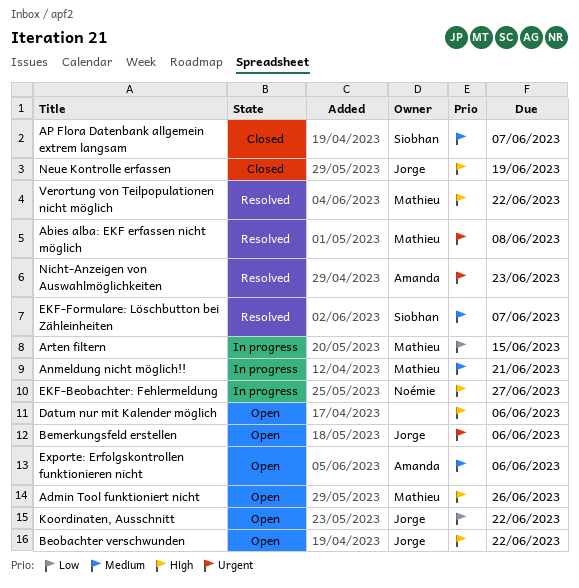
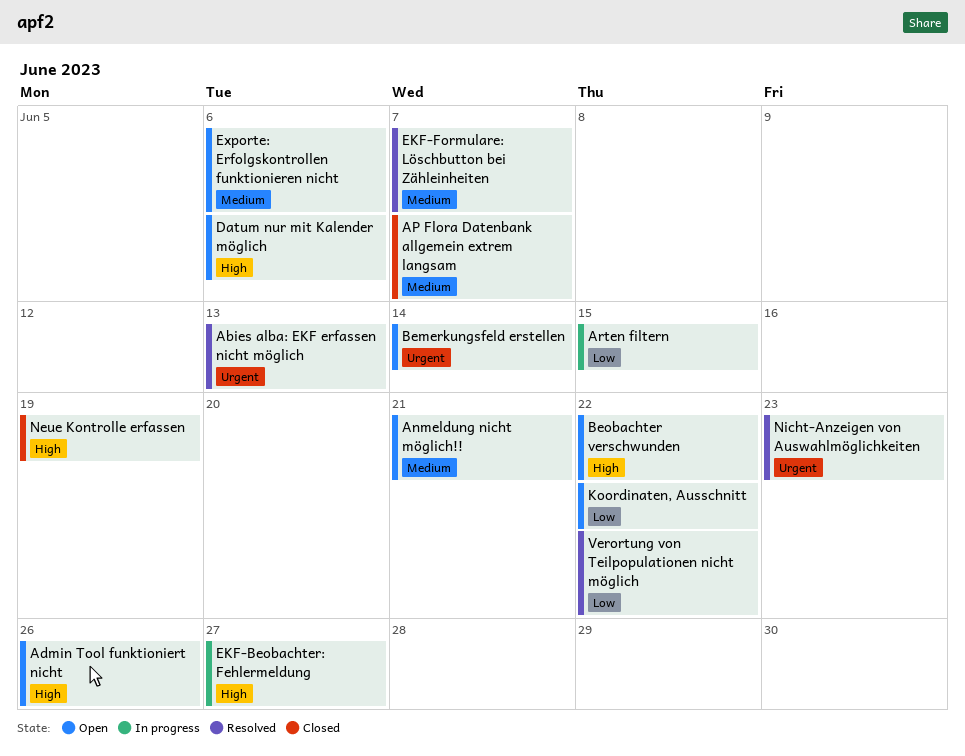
Abies alba: EKF erfassen nicht möglich, due: Jun 8 -> Jun 13
Anmeldung nicht möglich!!, status: In progress -> Open
Bemerkungsfeld erstellen, due: Jun 6 -> Jun 14
Verortung von Teilpopulationen nicht möglich, priority: High -> Low

